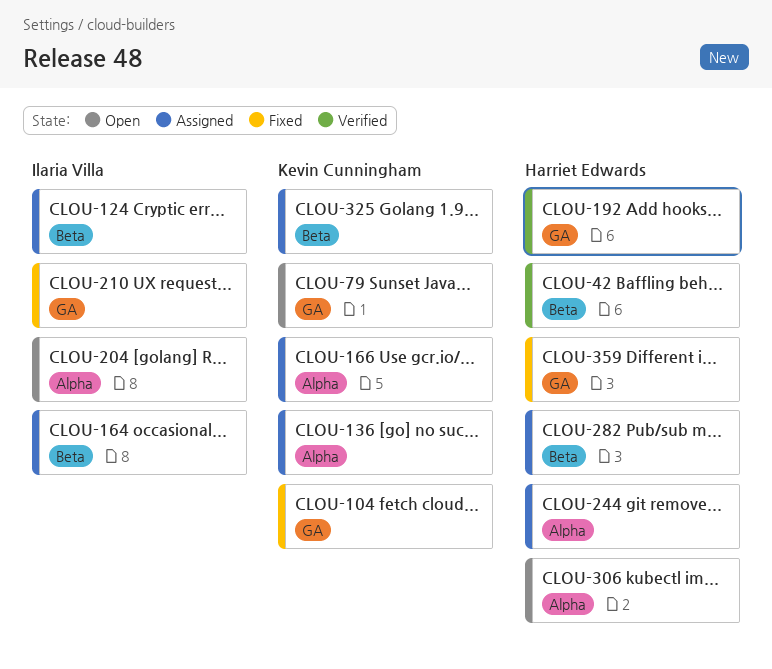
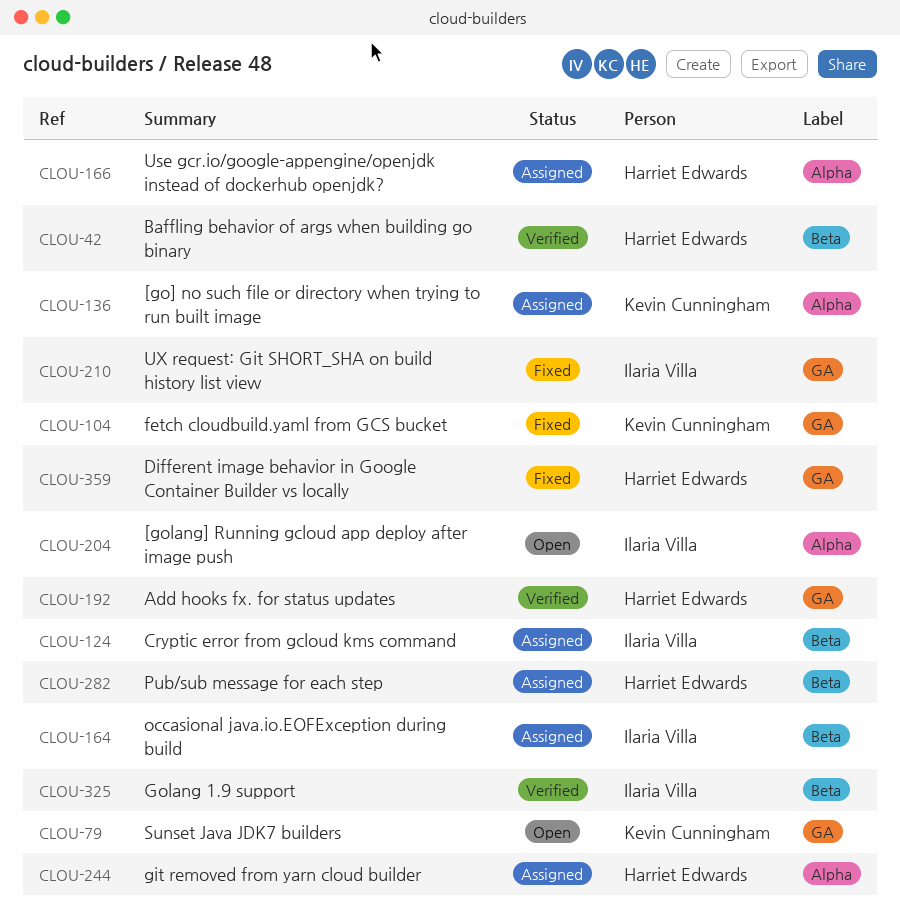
CLOU-166, owner: Kevin Cunningham -> Harriet Edwards
CLOU-306: present -> none
CLOU-325, status: Assigned -> Verified
CLOU-325, owner: Kevin Cunningham -> Ilaria Villa

